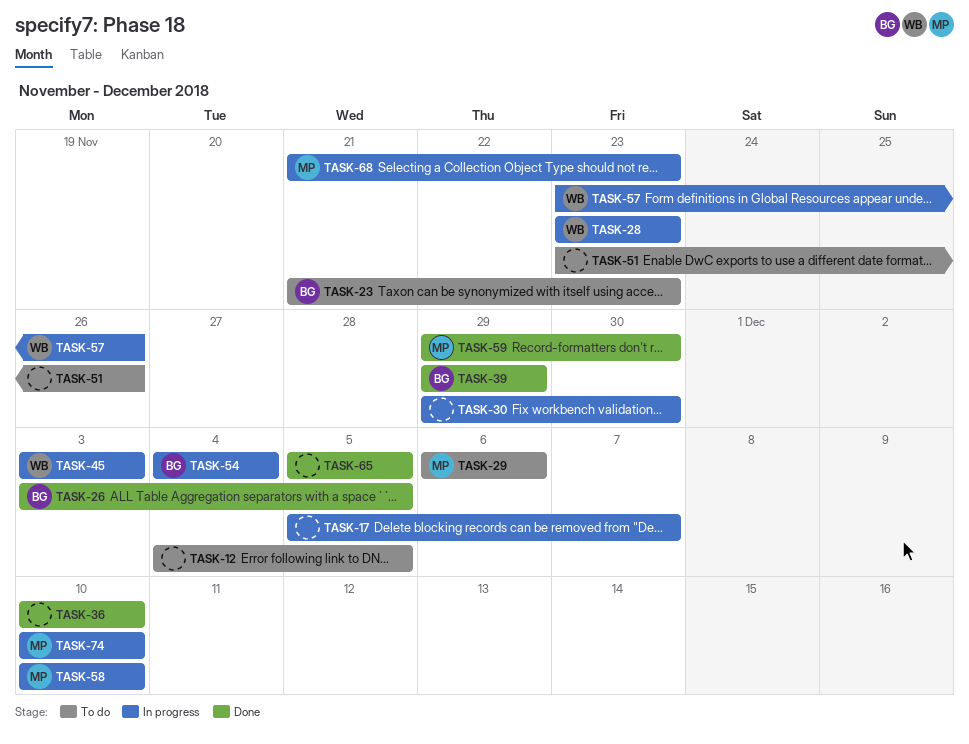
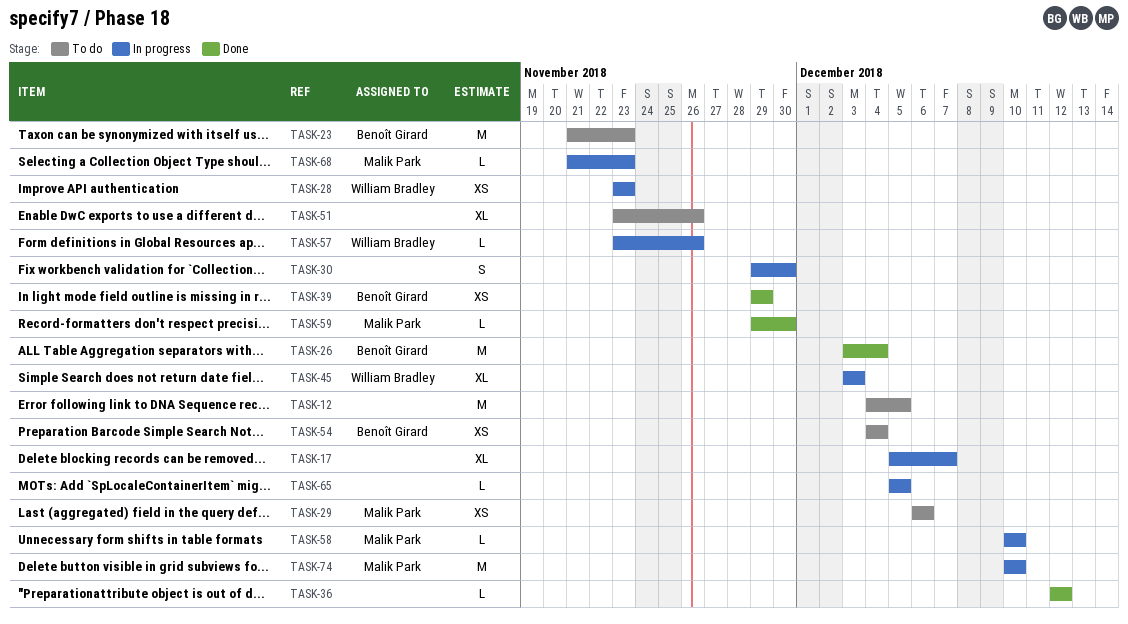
TASK-26, due: Dec 5 -> Dec 4
TASK-36, start: Dec 10 -> Dec 12
TASK-36, due: Dec 10 -> Dec 12
TASK-54, status: In progress -> To do
TASK-65, status: Done -> In progress

